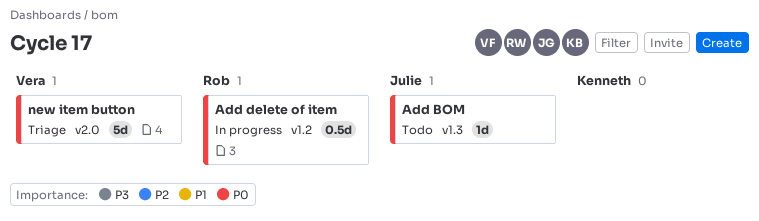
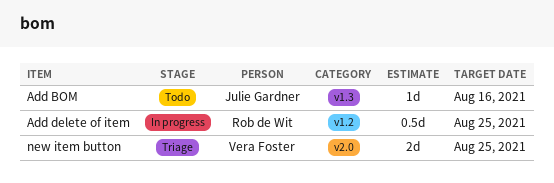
new item button, estimate: 5d -> 2d

